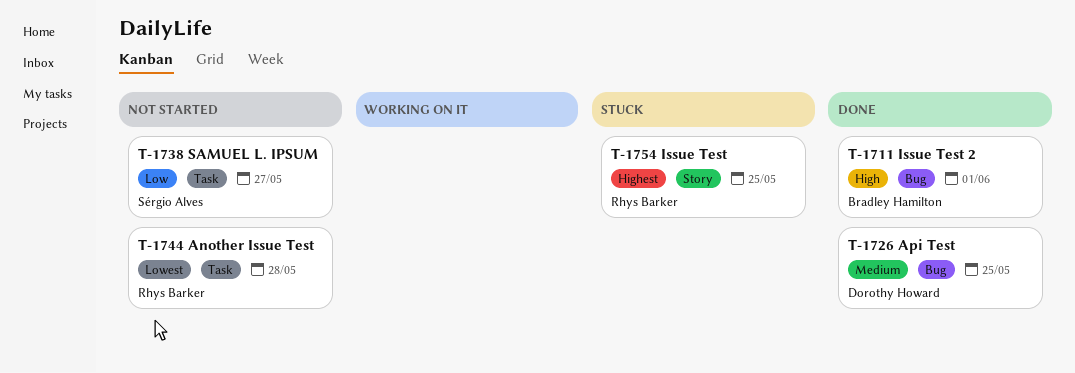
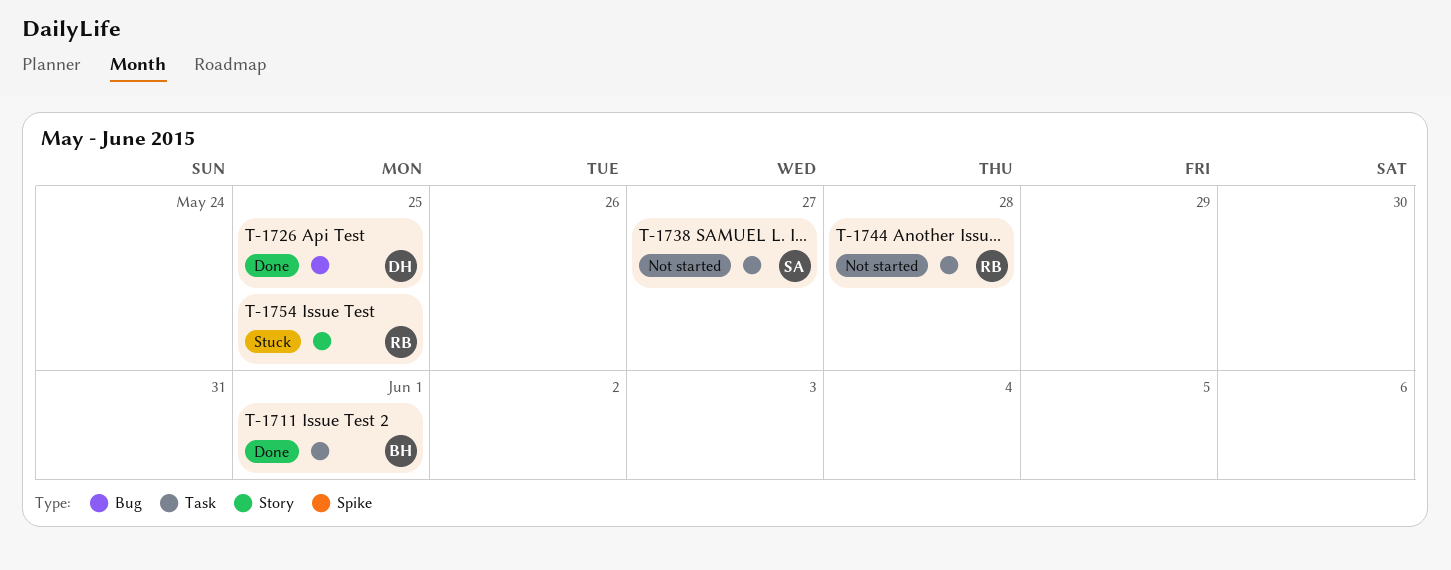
T-1711, label: Bug -> Task

